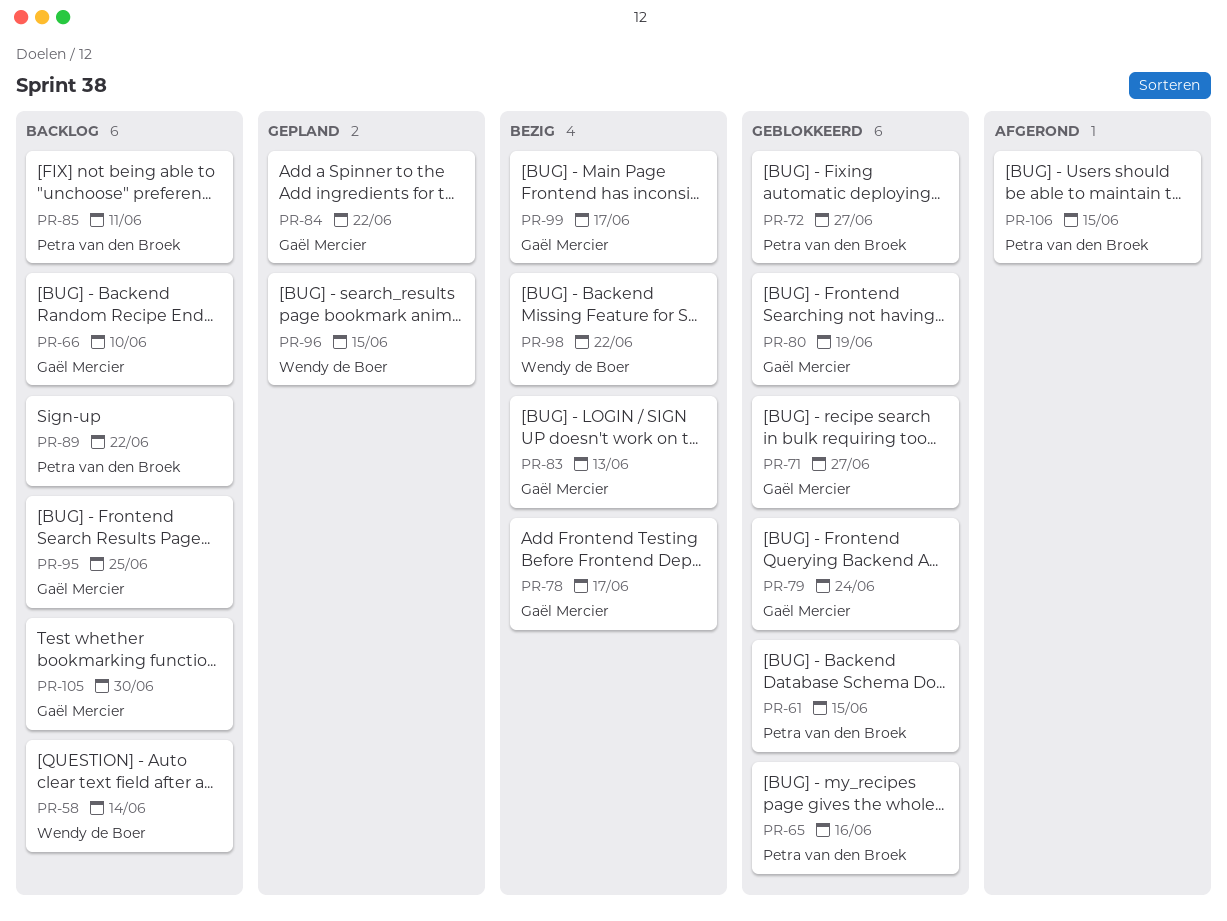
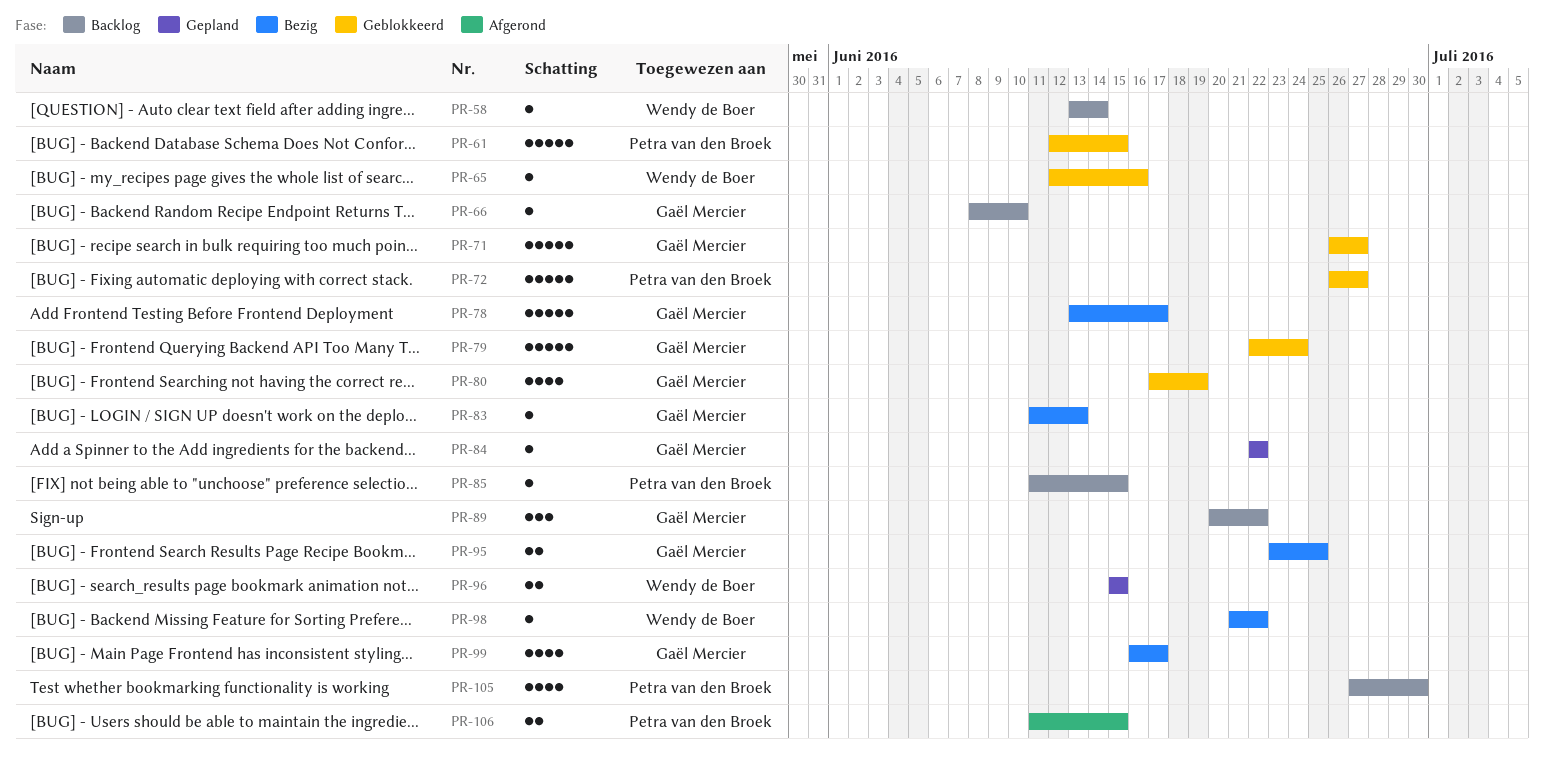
PR-65, owner: Petra van den Broek -> Wendy de Boer
PR-85, due: Jun 11 -> Jun 15
PR-89, owner: Petra van den Broek -> Gaël Mercier
PR-95, status: Backlog -> Bezig
PR-105, owner: Gaël Mercier -> Petra van den Broek

